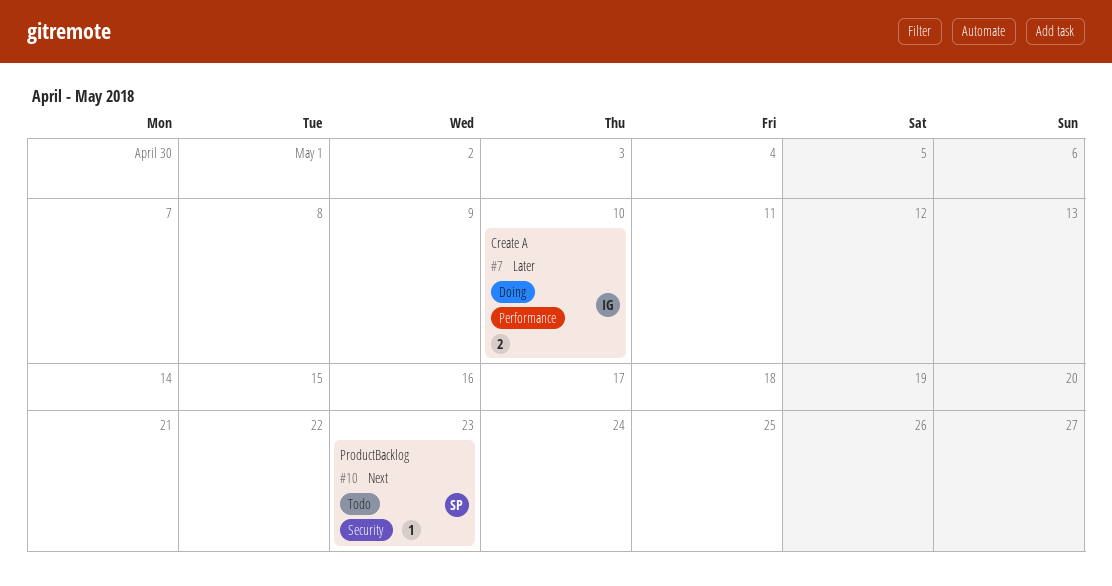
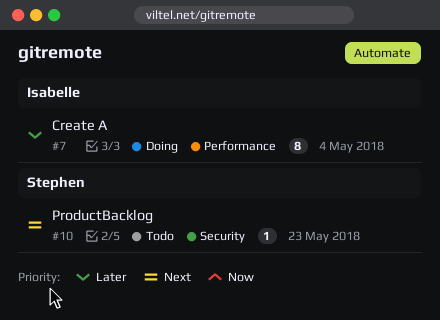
#7, estimate: 2 -> 8
#7, due: May 10 -> May 4

